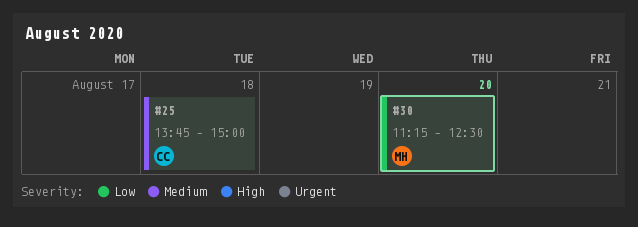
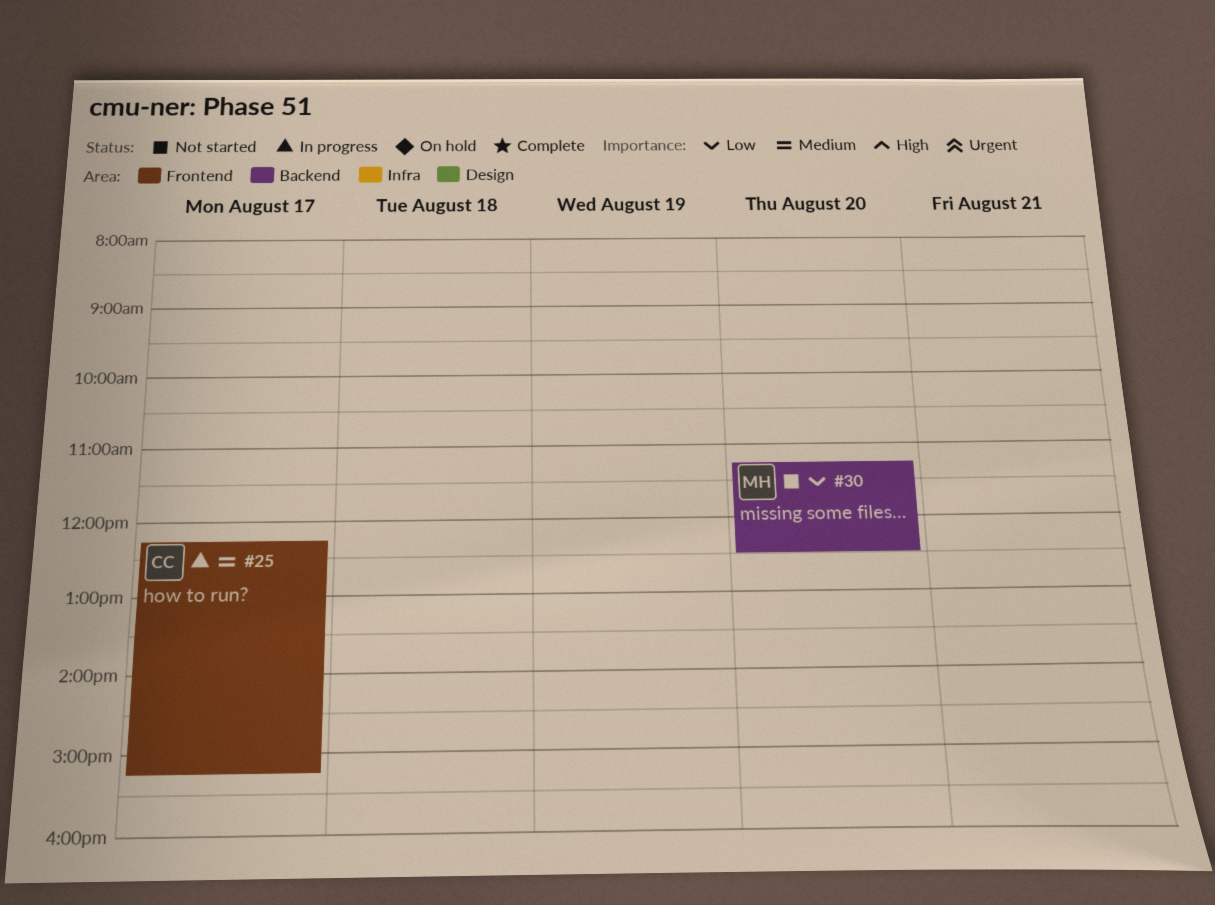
#25, day: Aug 18 -> Aug 17
#25, begins: 13:45 -> 12:15
#25, ends: 15:00 -> 15:15

